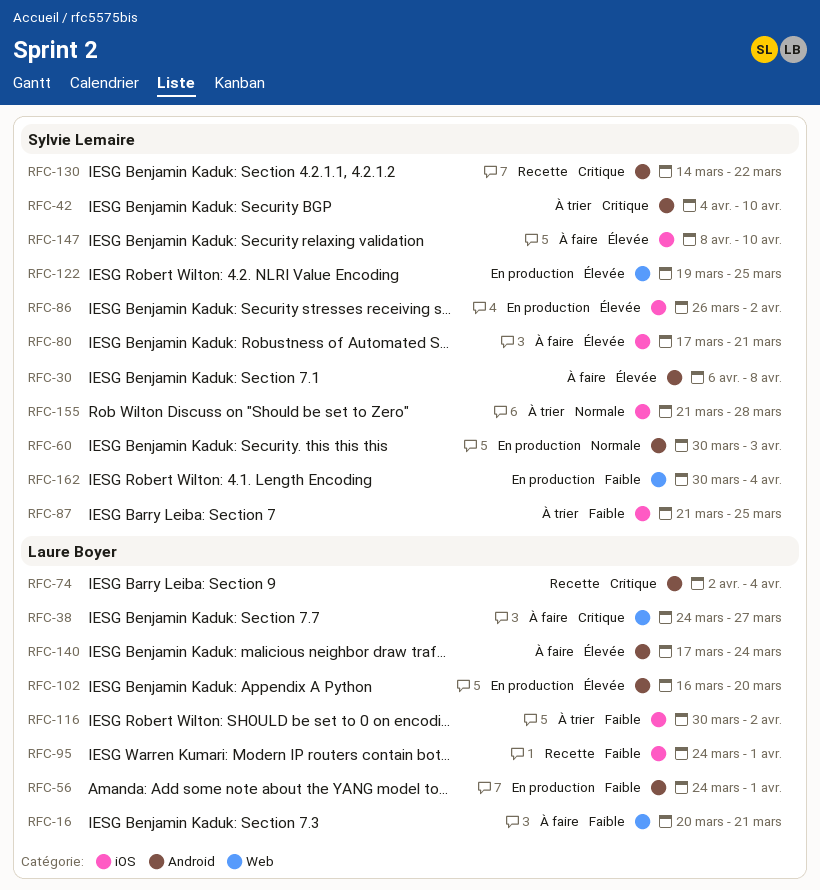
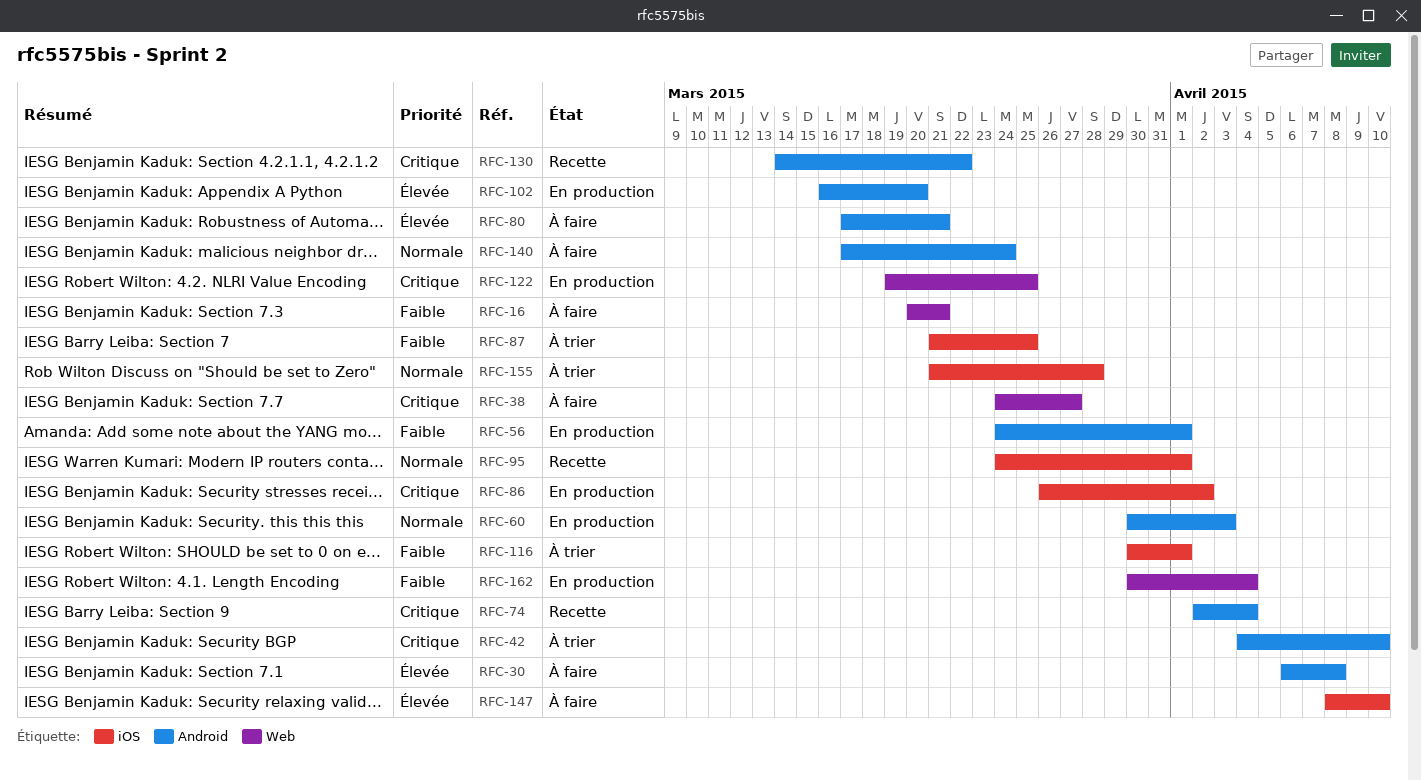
RFC-80, label: iOS -> Android
RFC-86, priority: Élevée -> Critique
RFC-95, priority: Faible -> Normale
RFC-116, due: Apr 2 -> Apr 1
RFC-122, priority: Élevée -> Critique
RFC-140, priority: Élevée -> Normale

